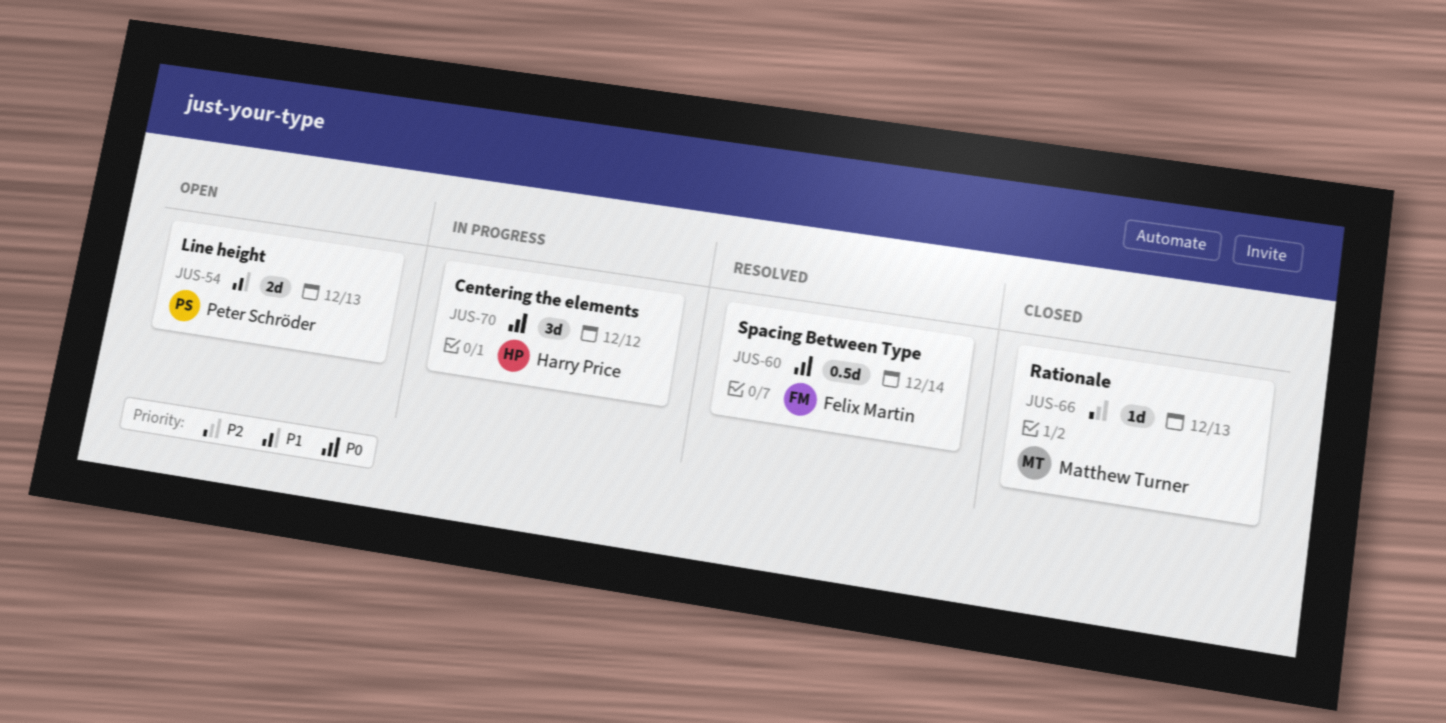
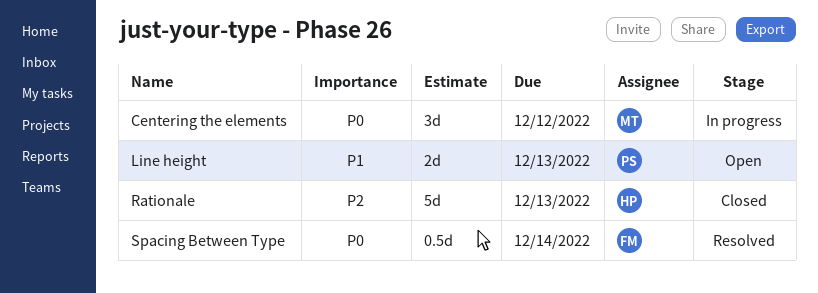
Centering the elements, owner: Harry Price -> Matthew Turner
Rationale, owner: Matthew Turner -> Harry Price
Rationale, estimate: 1d -> 5d

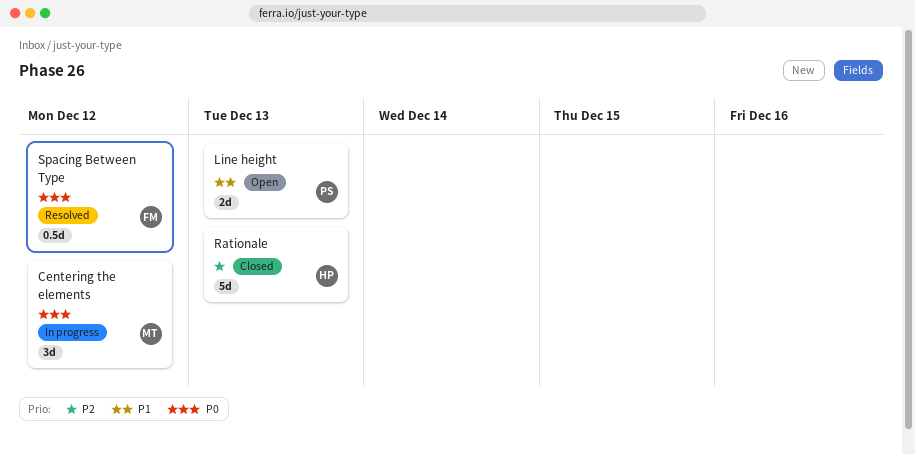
Spacing Between Type, due: Dec 14 -> Dec 12

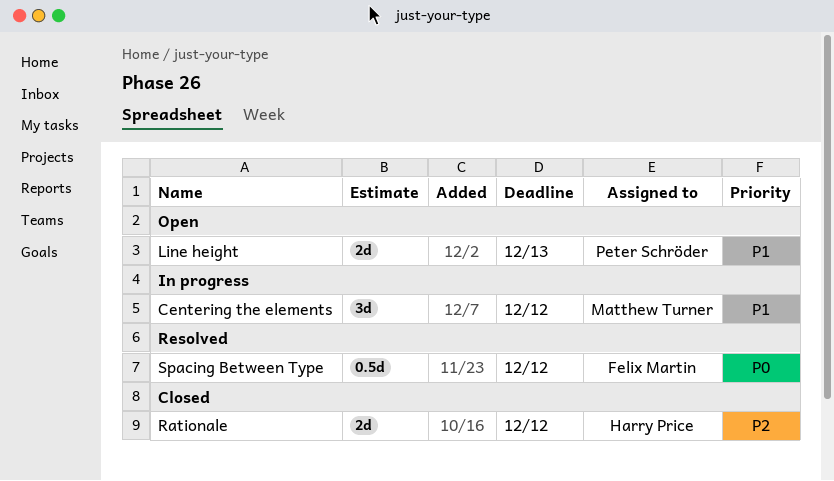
Centering the elements, priority: P0 -> P1
Rationale, estimate: 5d -> 2d
Rationale, due: Dec 13 -> Dec 12

